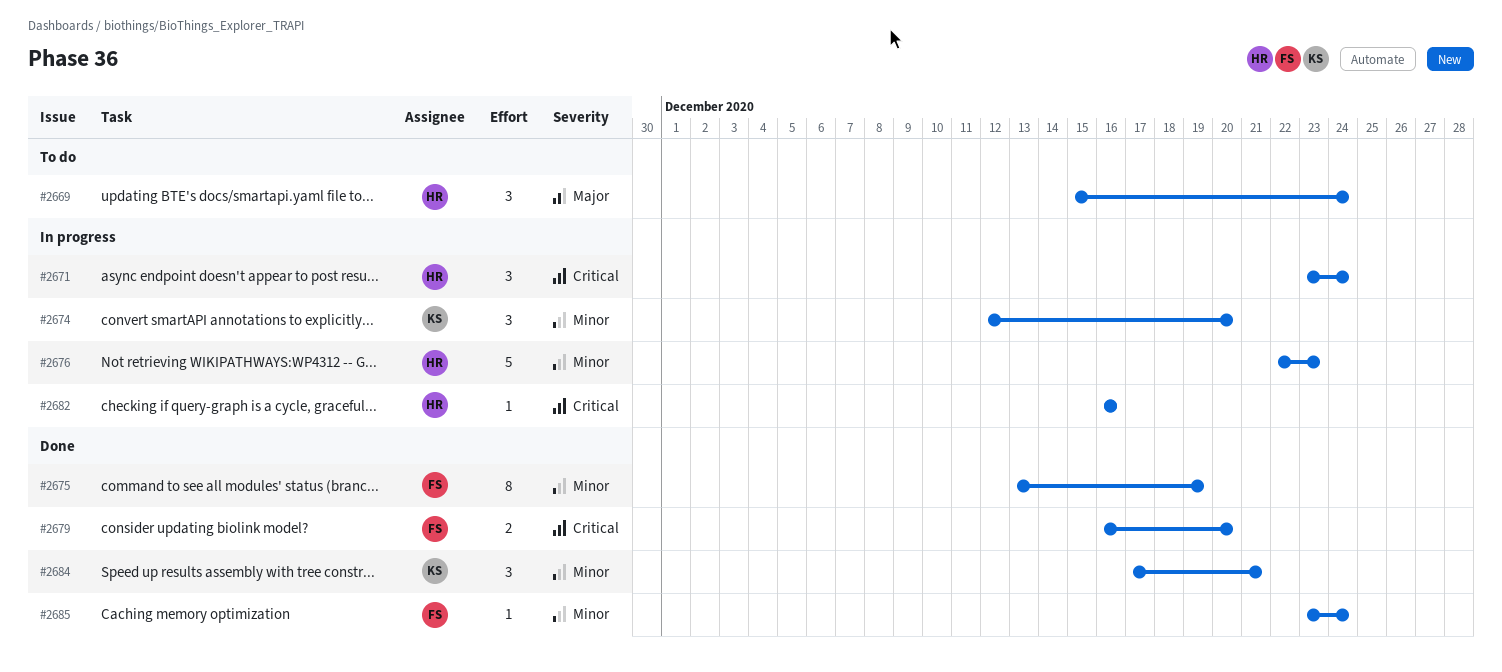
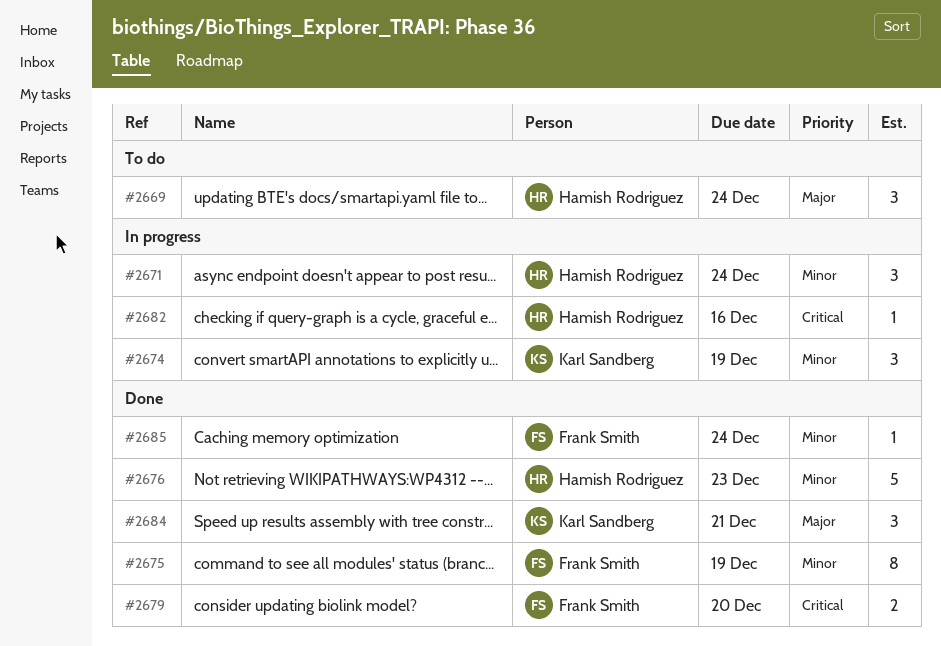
#2671, priority: Critical -> Minor
#2674, due: Dec 20 -> Dec 19
#2676, status: In progress -> Done
#2684, priority: Minor -> Major

